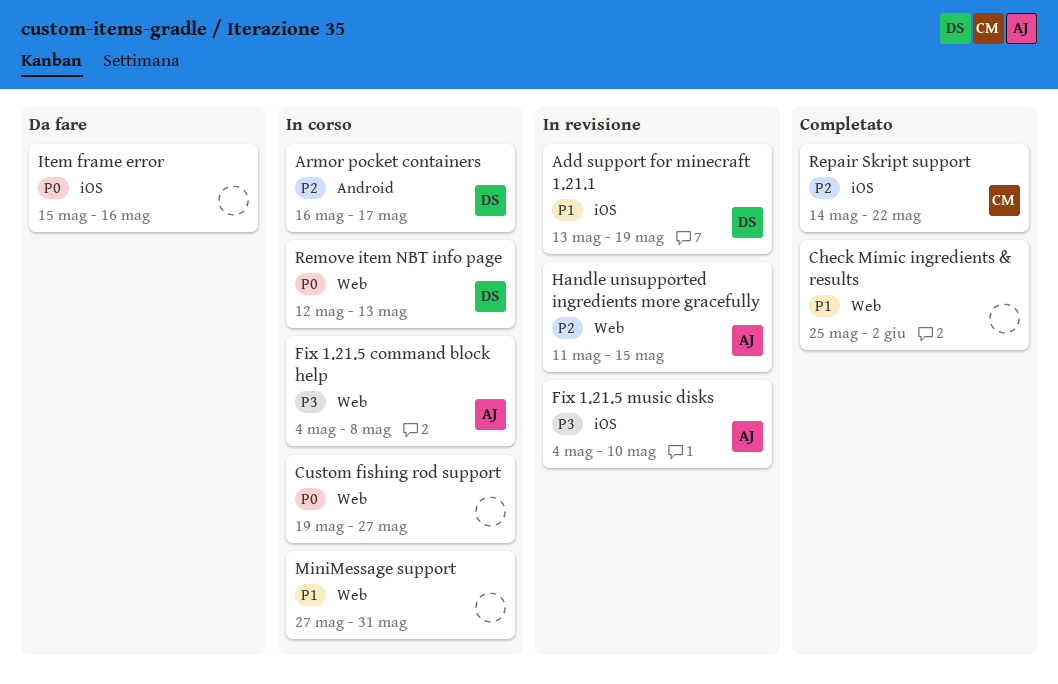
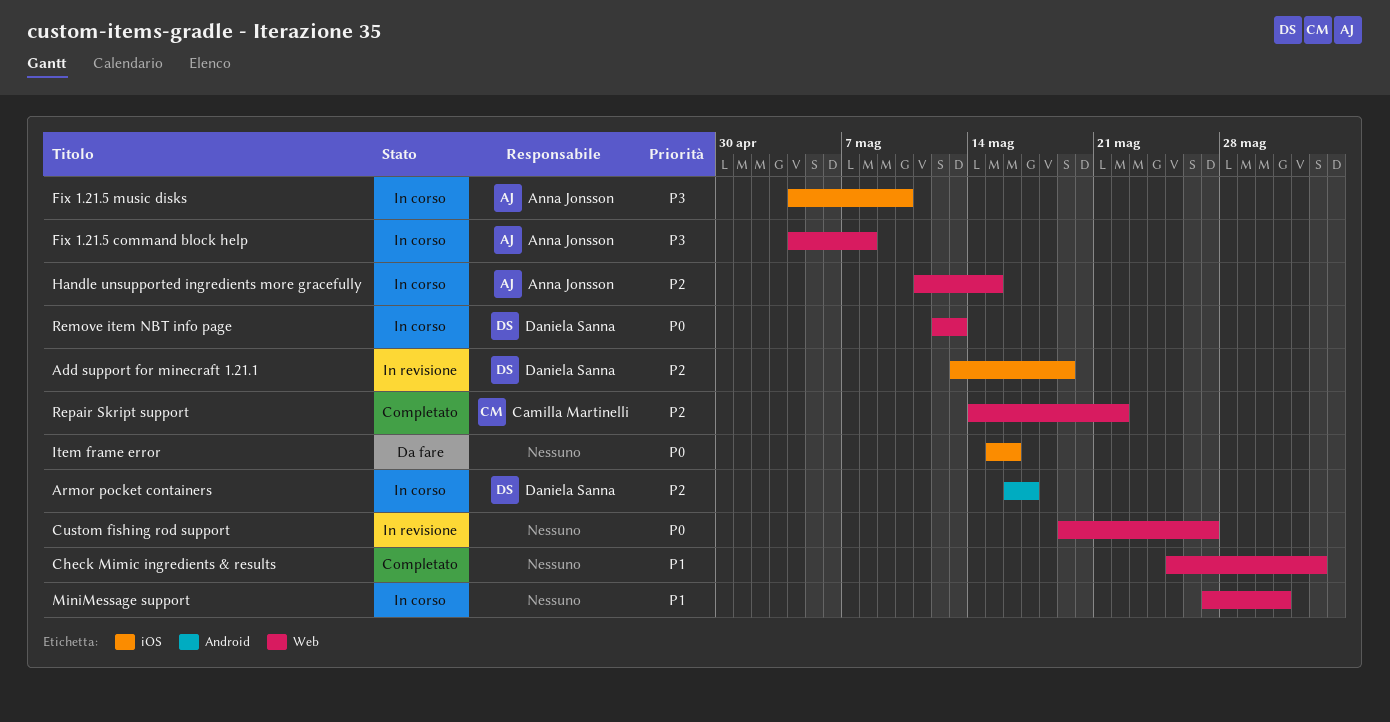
Add support for minecraft 1.21.1, priority: P1 -> P2
Custom fishing rod support, status: In corso -> In revisione
Fix 1.21.5 music disks, status: In revisione -> In corso
Handle unsupported ingredients more gracefully, status: In revisione -> In corso
Repair Skript support, label: iOS -> Web

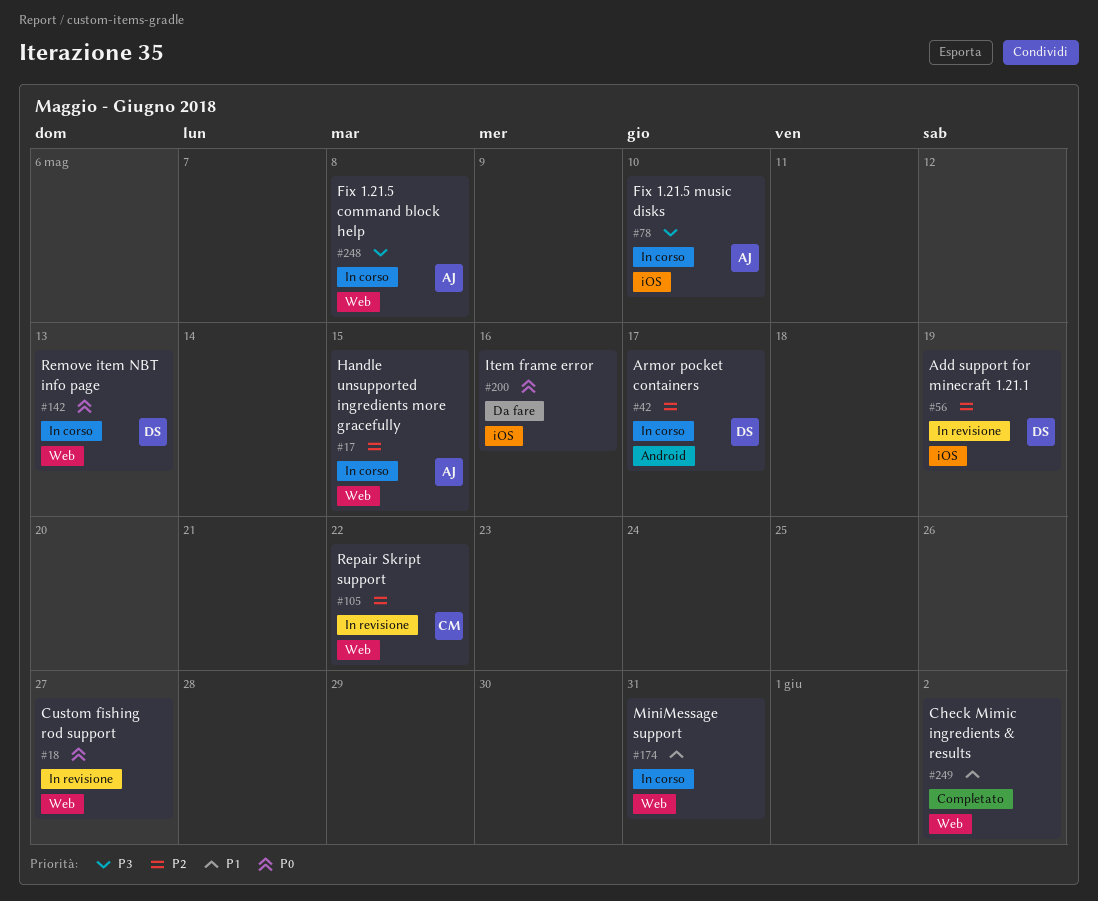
Repair Skript support, status: Completato -> In revisione

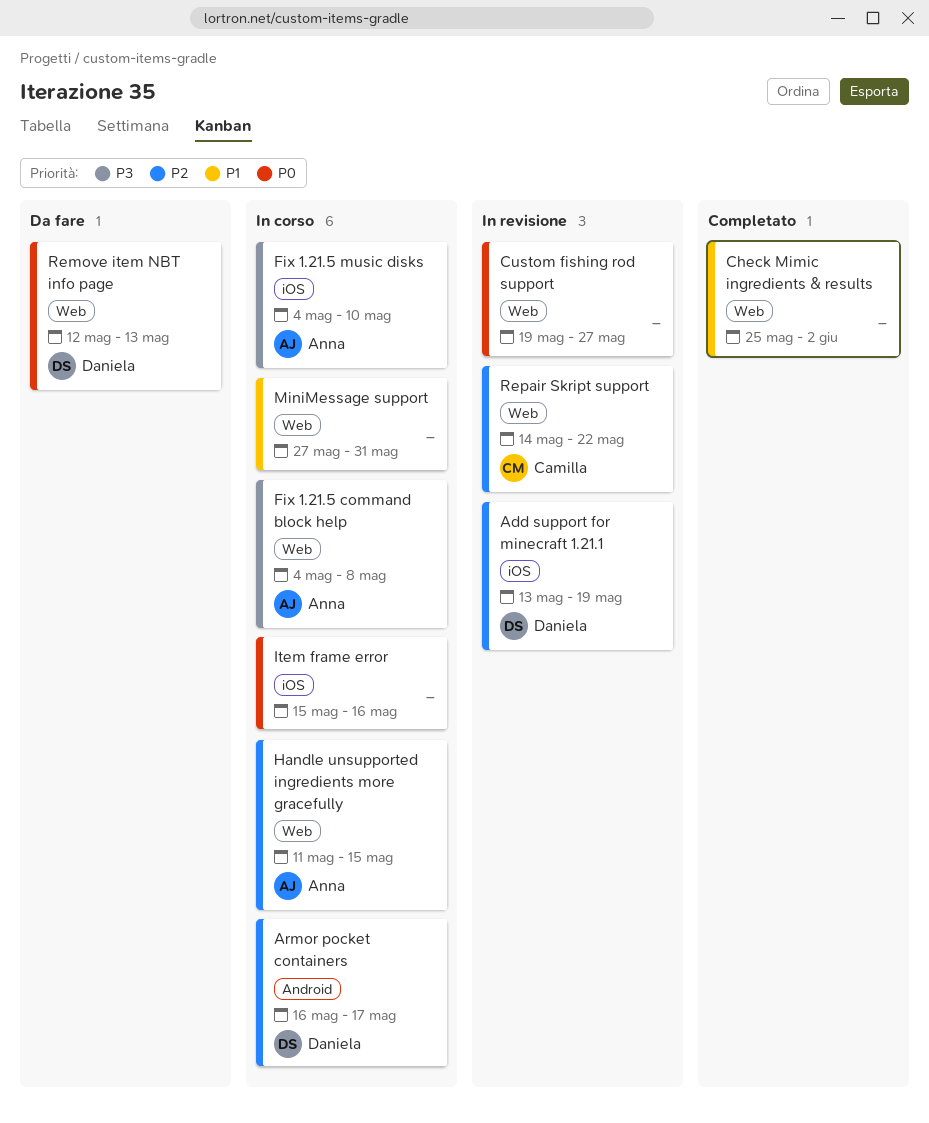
Item frame error, status: Da fare -> In corso
Remove item NBT info page, status: In corso -> Da fare

